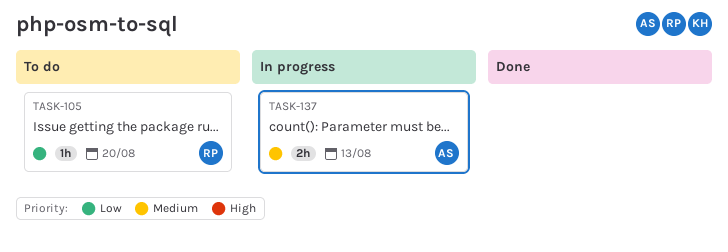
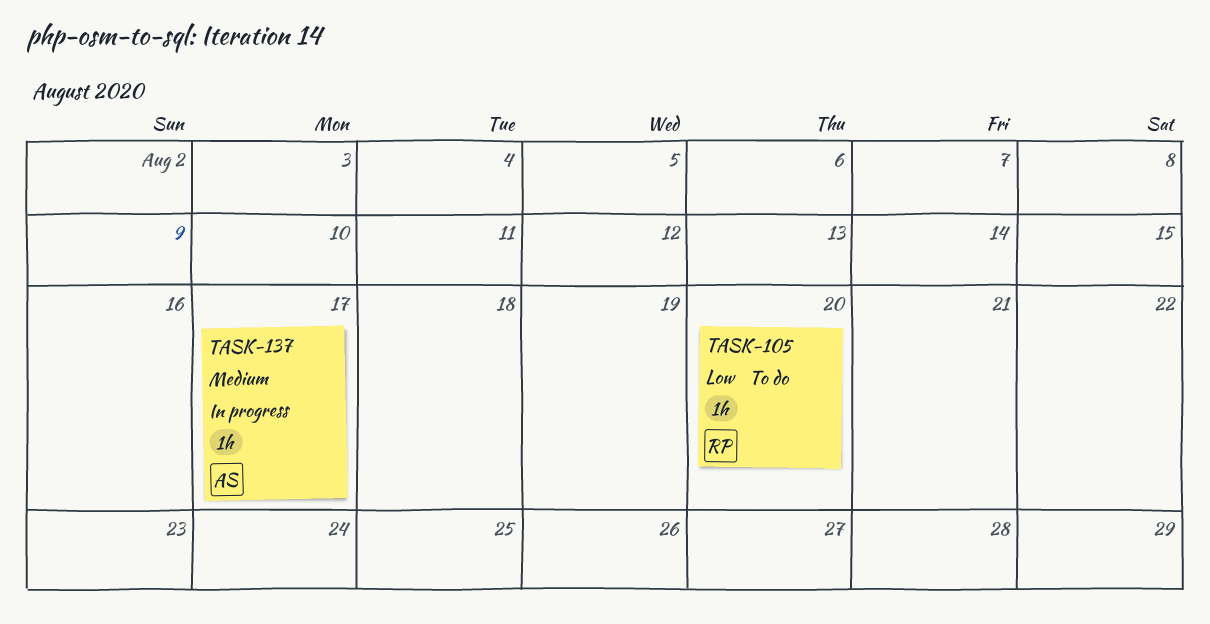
TASK-137, estimate: 2h -> 1h
TASK-137, due: Aug 13 -> Aug 17

